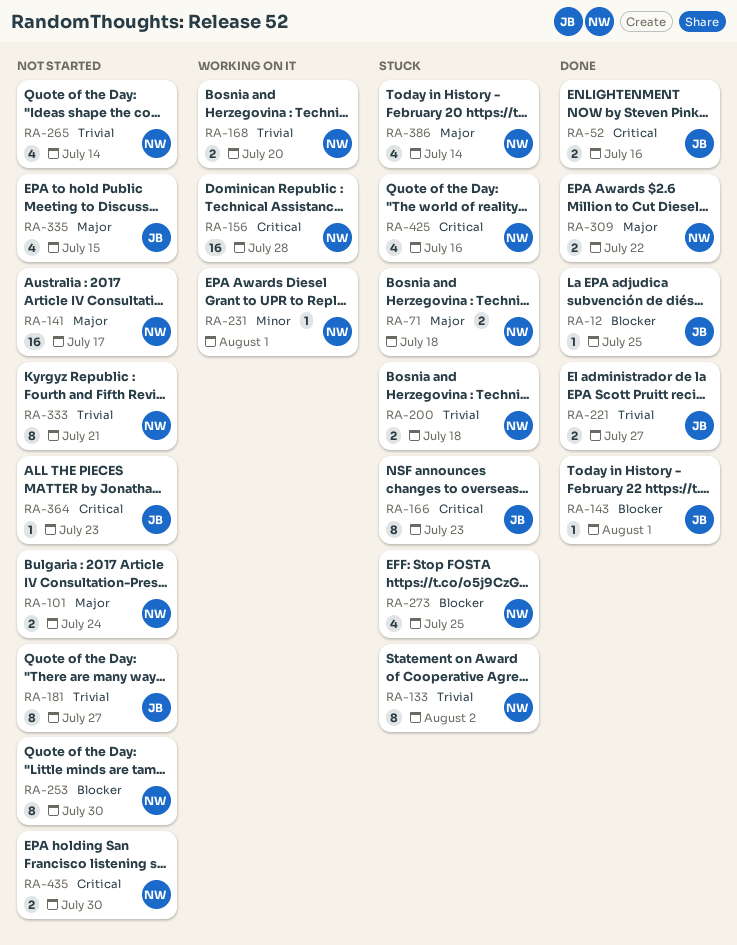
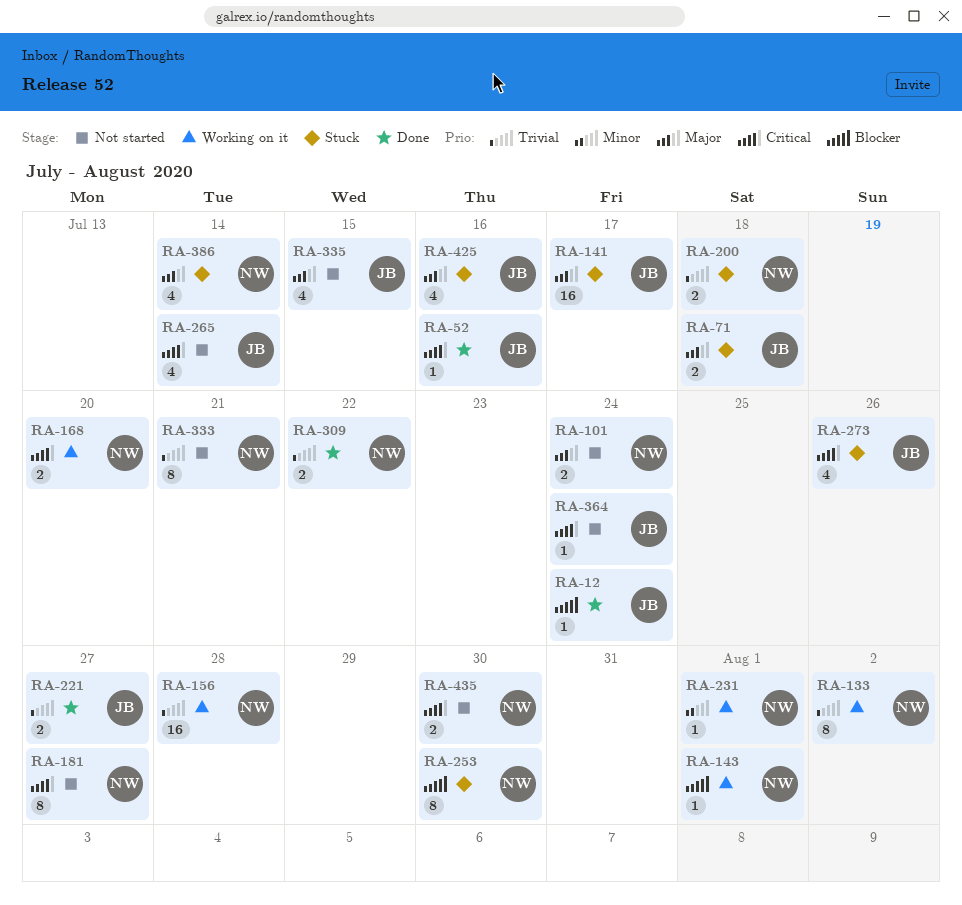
RA-12, due: Jul 25 -> Jul 24
RA-52, estimate: 2 -> 1
RA-71, owner: NW -> JB
RA-133, status: Stuck -> Working on it
RA-141, status: Not started -> Stuck
RA-141, owner: NW -> JB
RA-143, status: Done -> Working on it
RA-143, owner: JB -> NW
RA-156, priority: Critical -> Trivial
RA-166: present -> none
RA-168, priority: Trivial -> Critical
RA-181, owner: JB -> NW
RA-181, priority: Trivial -> Critical
RA-253, status: Not started -> Stuck
RA-265, owner: NW -> JB
RA-265, priority: Trivial -> Critical
RA-273, owner: NW -> JB
RA-273, priority: Blocker -> Critical
RA-273, due: Jul 25 -> Jul 26
RA-309, priority: Major -> Trivial
RA-364, due: Jul 23 -> Jul 24
RA-425, owner: NW -> JB
RA-425, priority: Critical -> Major

